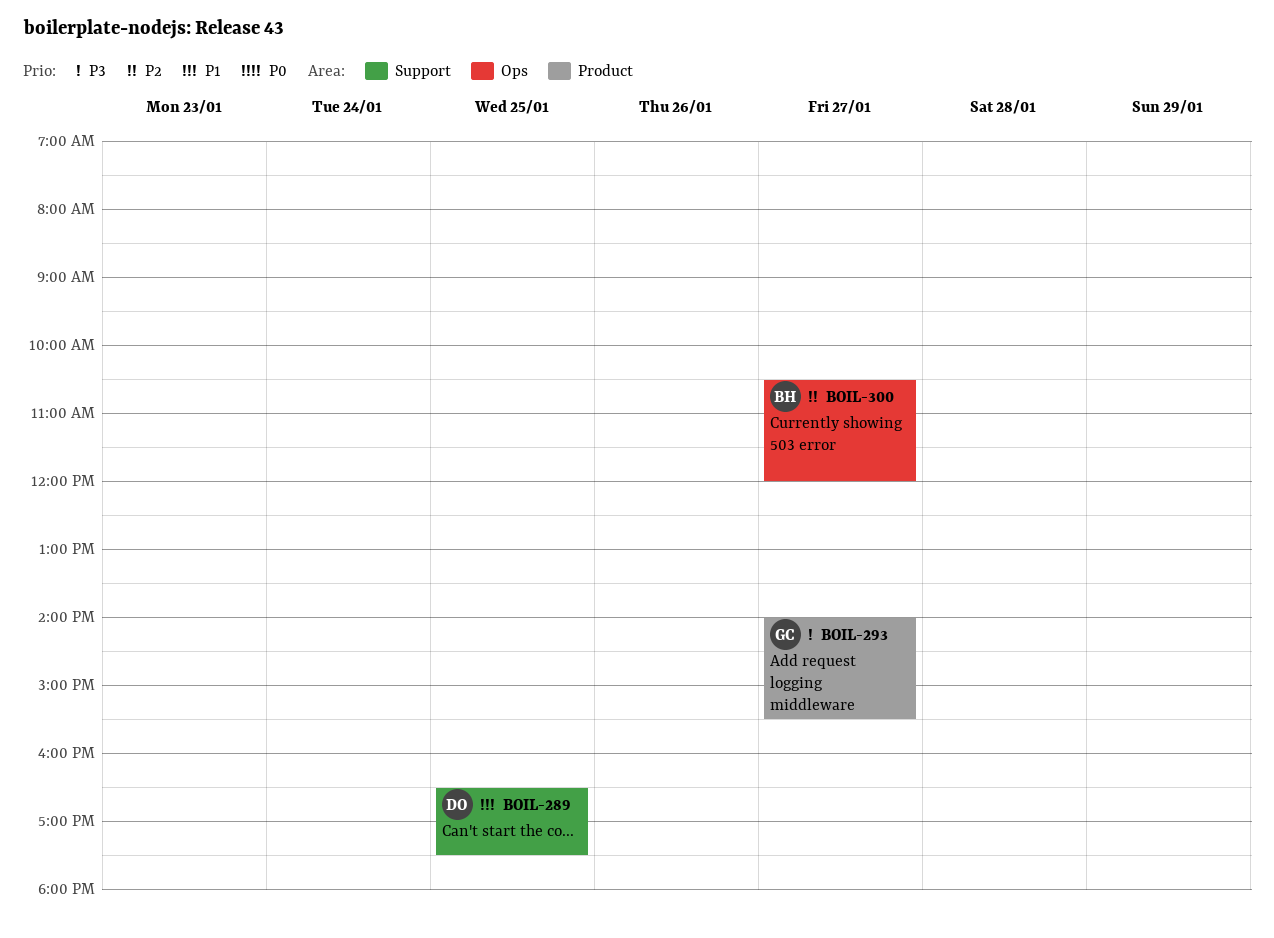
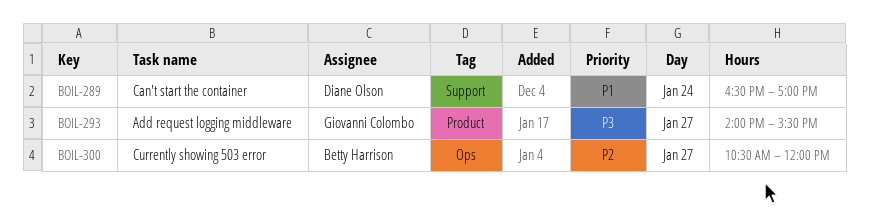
BOIL-289, day: Jan 25 -> Jan 24
BOIL-289, ends: 17:30 -> 17:00

